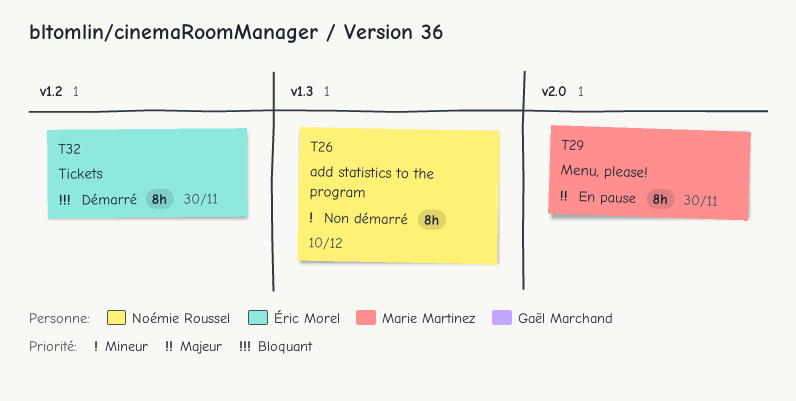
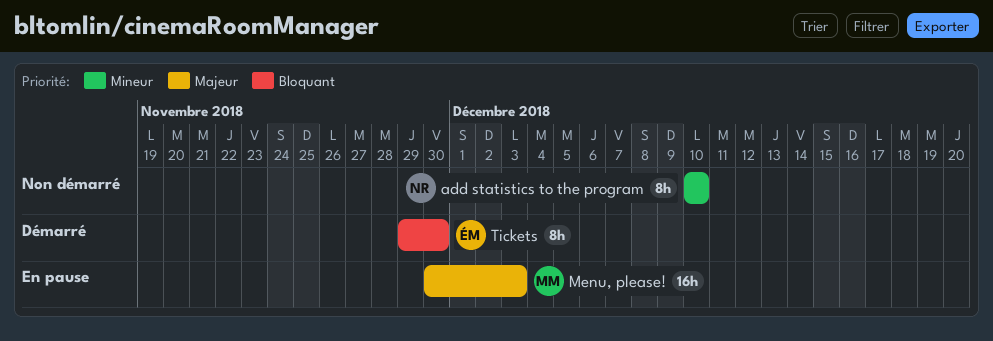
Menu, please!, estimate: 8h -> 16h
Menu, please!, due: Nov 30 -> Dec 3

